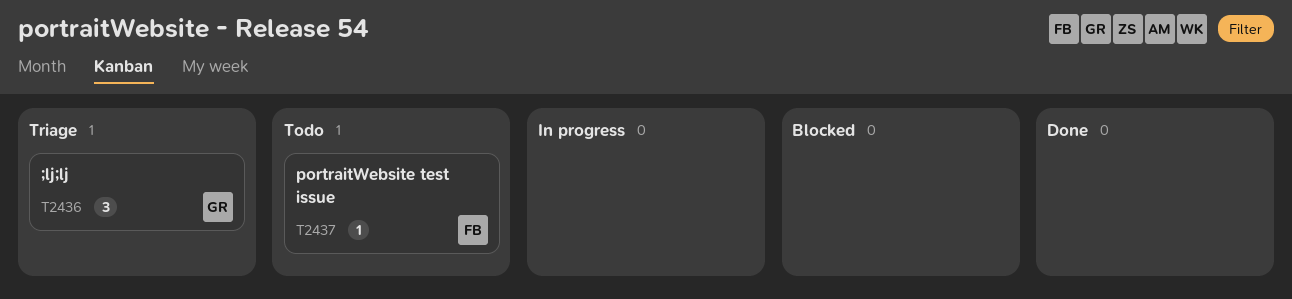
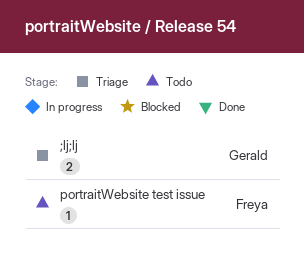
;lj;lj, estimate: 3 -> 2

